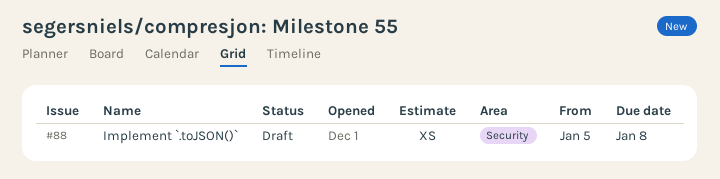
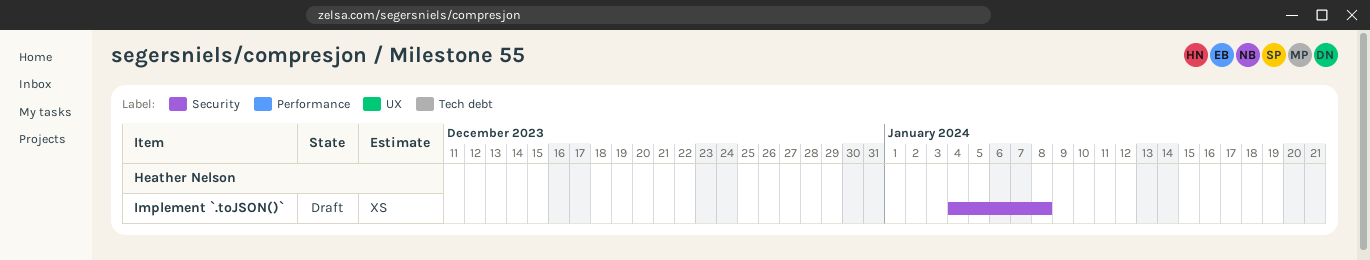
Implement `.toJSON()`, start: Jan 5 -> Jan 4

